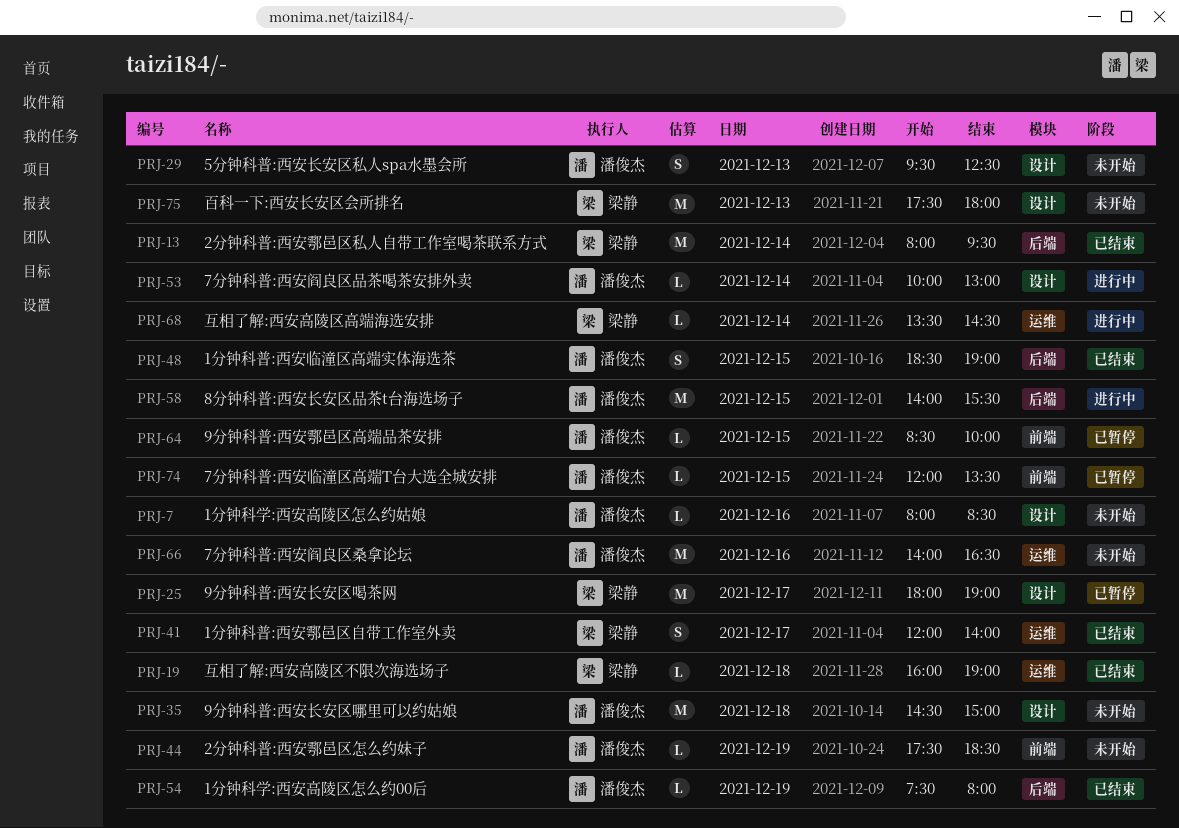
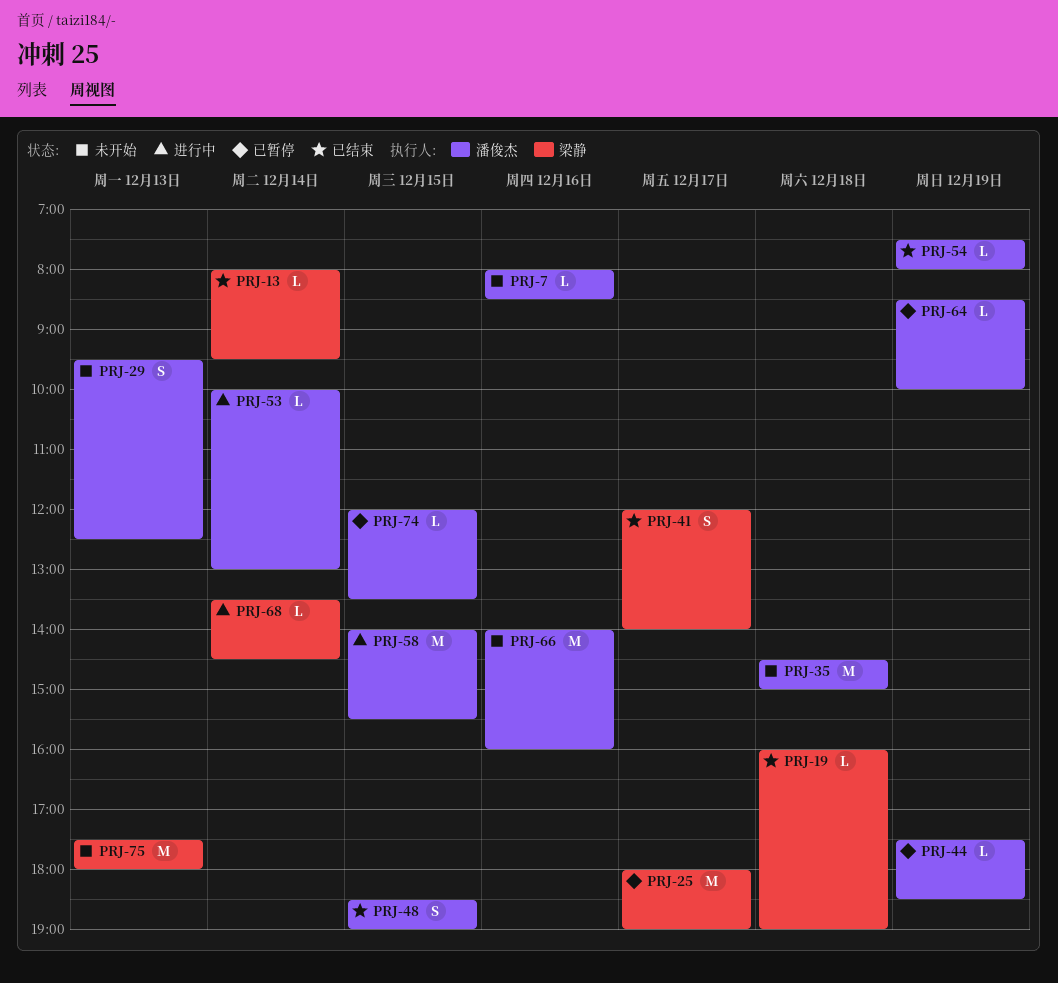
PRJ-13, estimate: M -> L
PRJ-44, status: 未开始 -> 已暂停
PRJ-64, day: Dec 15 -> Dec 19
PRJ-66, ends: 16:30 -> 16:00

